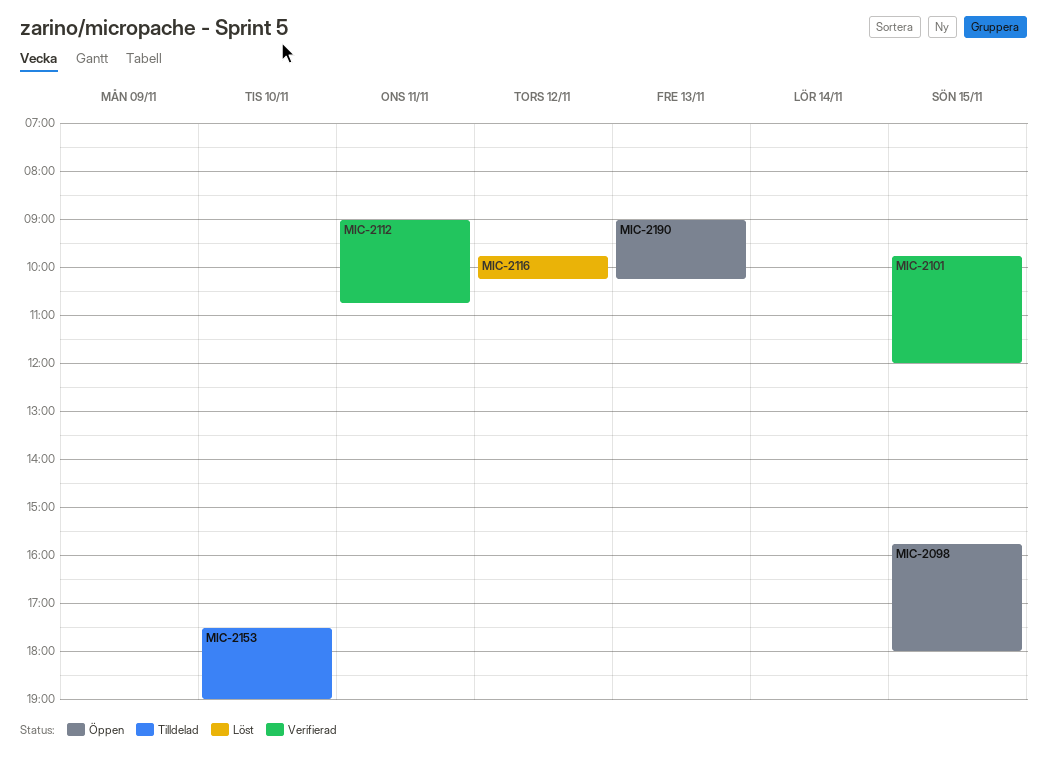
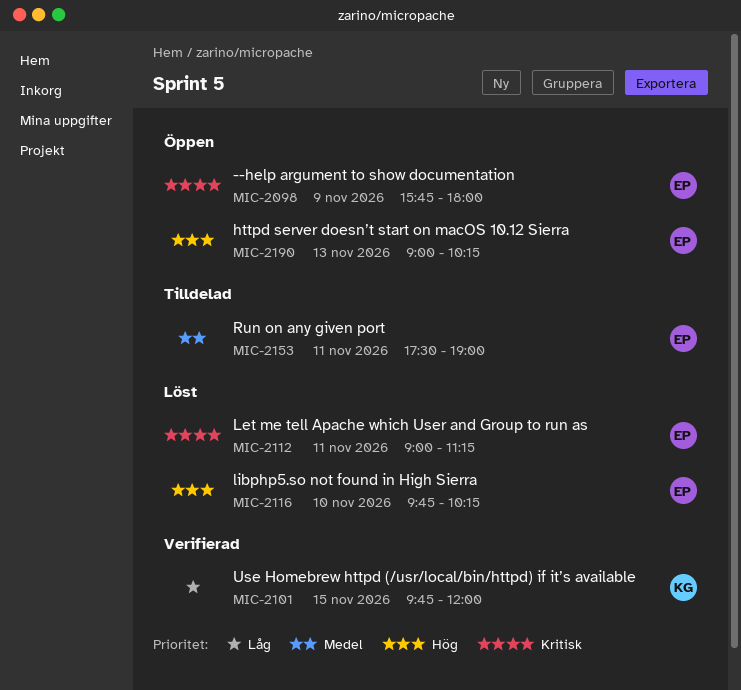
MIC-2098, day: Nov 15 -> Nov 9
MIC-2112, status: Verifierad -> Löst
MIC-2112, ends: 10:45 -> 11:15
MIC-2116, day: Nov 12 -> Nov 10
MIC-2153, day: Nov 10 -> Nov 11

